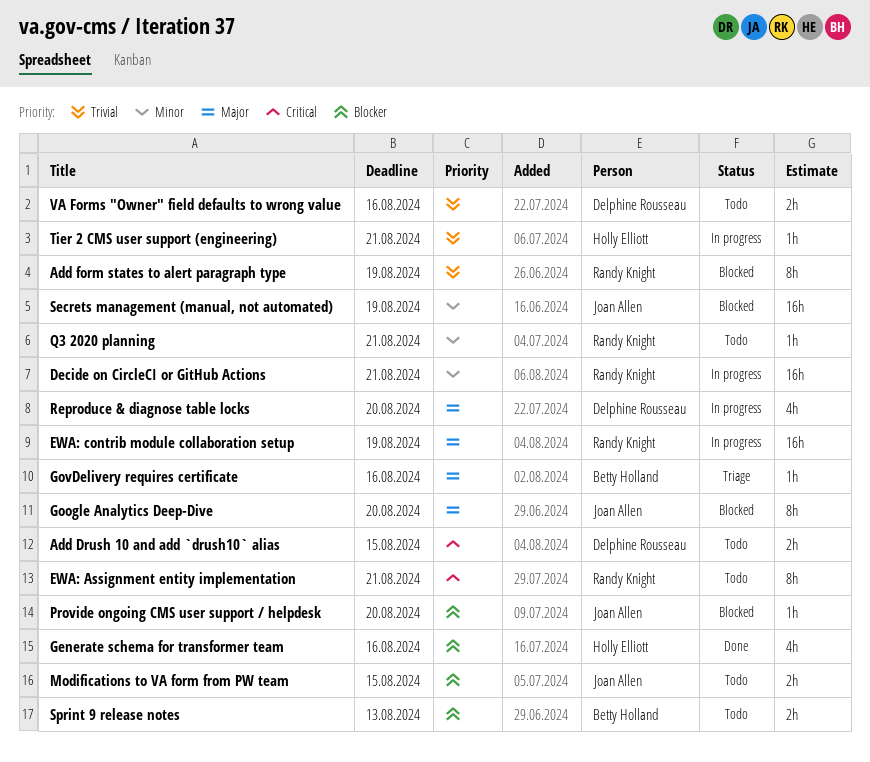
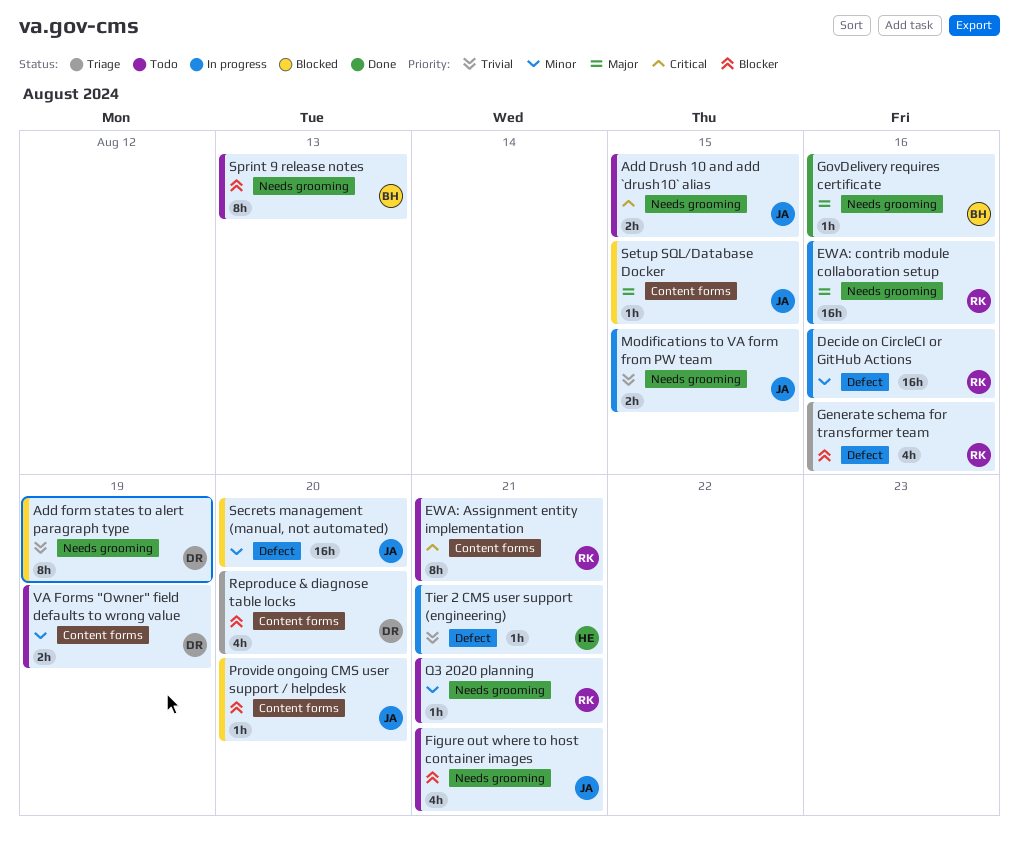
Add Drush 10 and add `drush10` alias, owner: Delphine Rousseau -> Joan Allen
Add form states to alert paragraph type, owner: Randy Knight -> Delphine Rousseau
Decide on CircleCI or GitHub Actions, due: Aug 21 -> Aug 16
EWA: contrib module collaboration setup, due: Aug 19 -> Aug 16
Figure out where to host container images: none -> present
Generate schema for transformer team, status: Done -> Triage
Generate schema for transformer team, owner: Holly Elliott -> Randy Knight
Google Analytics Deep-Dive: present -> none
GovDelivery requires certificate, status: Triage -> Done
Modifications to VA form from PW team, status: Todo -> In progress
Modifications to VA form from PW team, priority: Blocker -> Trivial
Reproduce & diagnose table locks, status: In progress -> Triage
Reproduce & diagnose table locks, priority: Major -> Blocker
Secrets management (manual, not automated), due: Aug 19 -> Aug 20
Setup SQL/Database Docker: none -> present
Sprint 9 release notes, estimate: 2h -> 8h
VA Forms "Owner" field defaults to wrong value, priority: Trivial -> Minor
VA Forms "Owner" field defaults to wrong value, due: Aug 16 -> Aug 19

